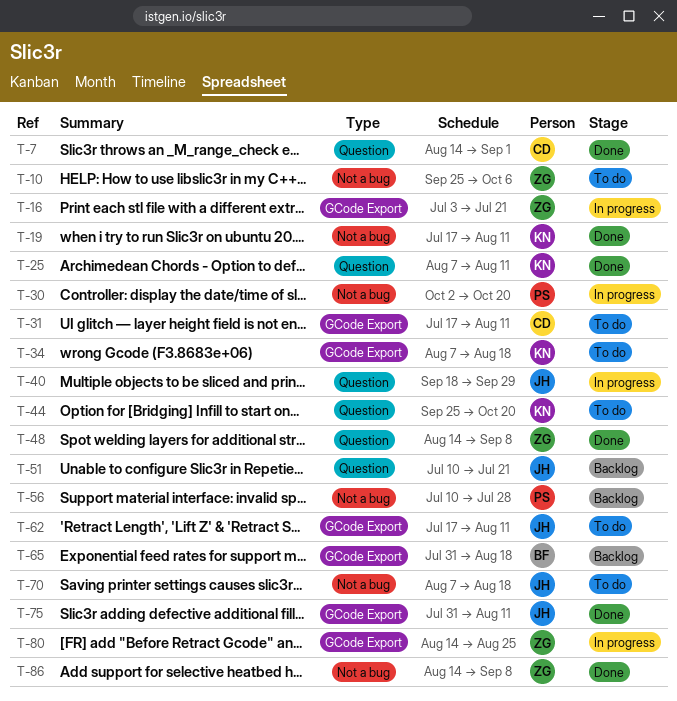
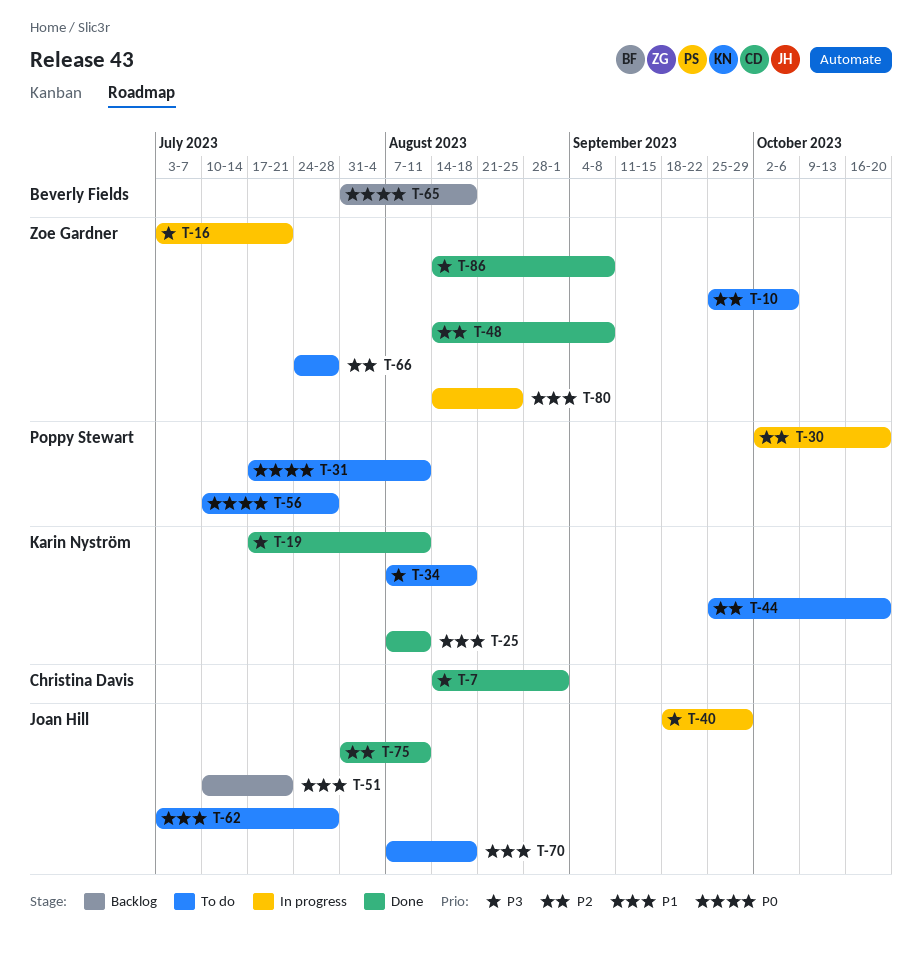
T-31, owner: Christina Davis -> Poppy Stewart
T-56, status: Backlog -> To do
T-62, start: Jul 17 -> Jul 3
T-62, due: Aug 11 -> Jul 28
T-66: none -> present

